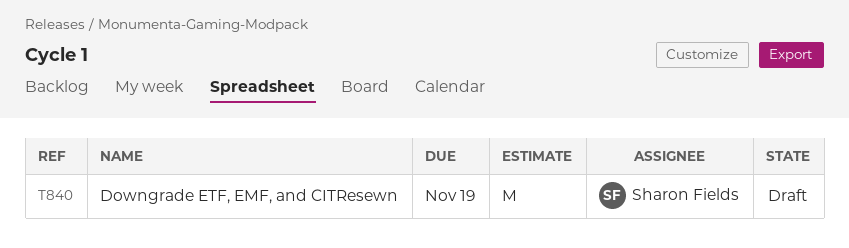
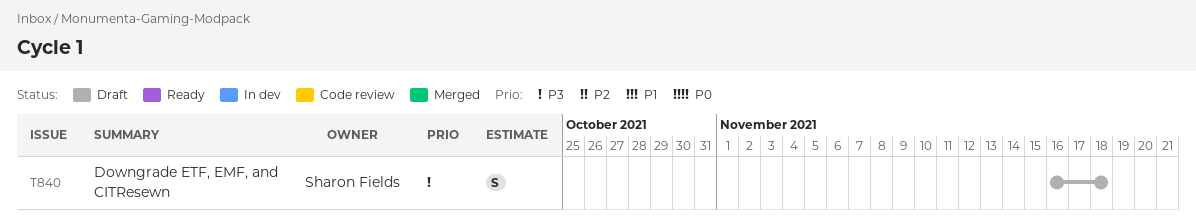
T840, estimate: M -> S
T840, due: Nov 19 -> Nov 18

